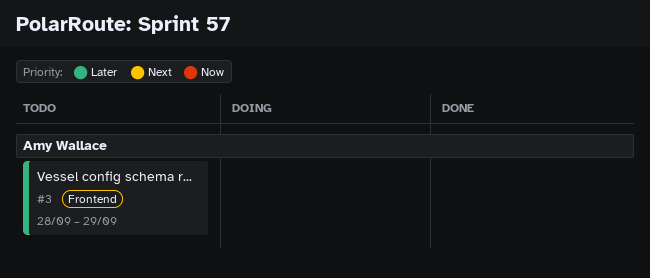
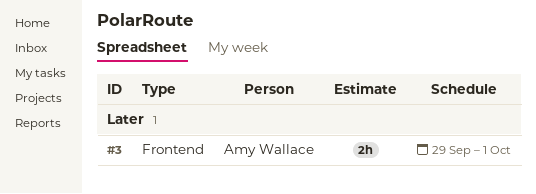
#3, start: Sep 28 -> Sep 29
#3, due: Sep 29 -> Oct 1

